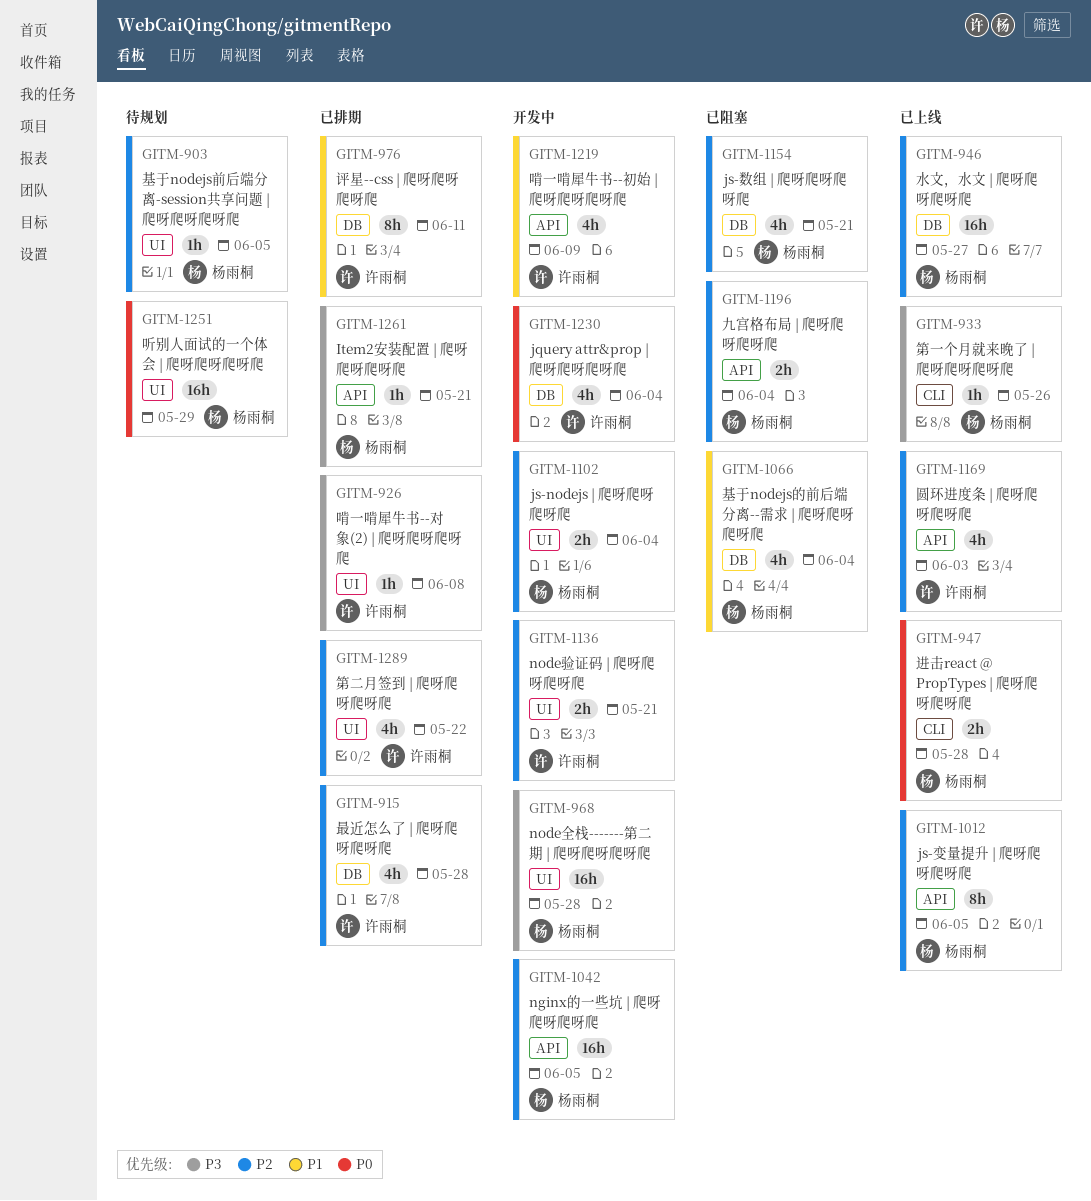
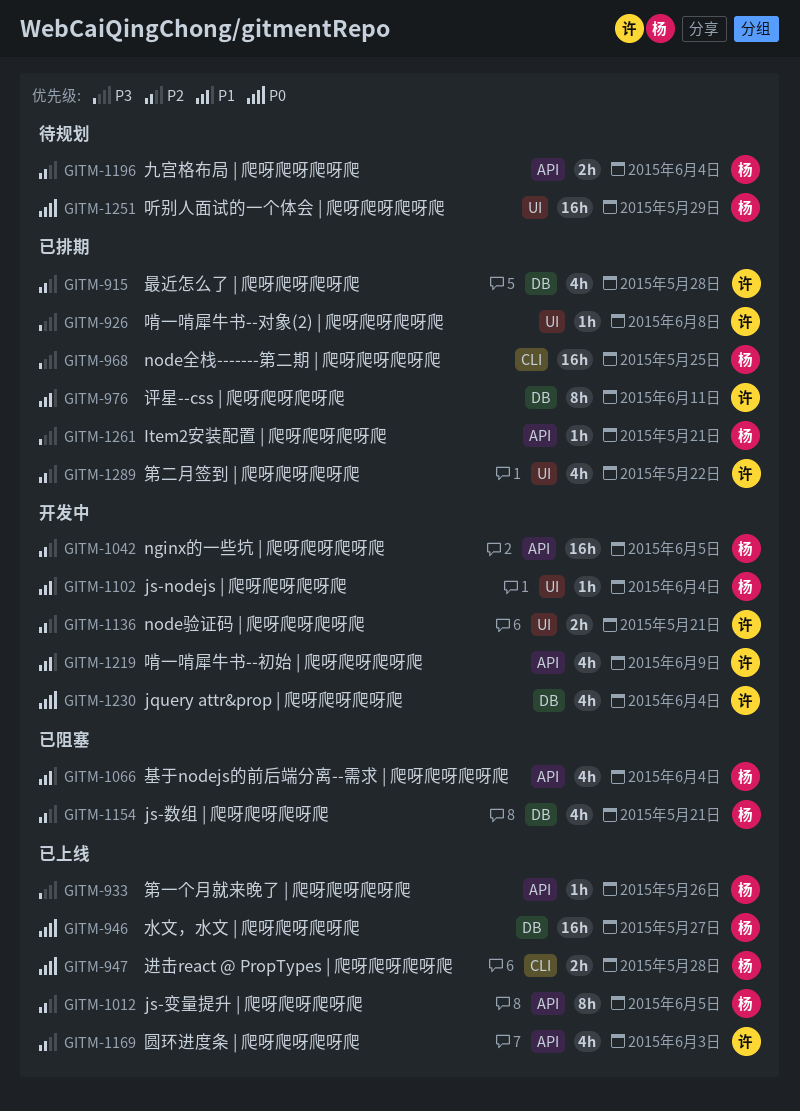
GITM-903: present -> none
GITM-933, label: CLI -> API
GITM-946, priority: P2 -> P0
GITM-968, status: 开发中 -> 已排期
GITM-968, label: UI -> CLI
GITM-968, due: May 28 -> May 25
GITM-1066, label: DB -> API
GITM-1102, priority: P2 -> P1
GITM-1102, estimate: 2h -> 1h
GITM-1196, status: 已阻塞 -> 待规划

